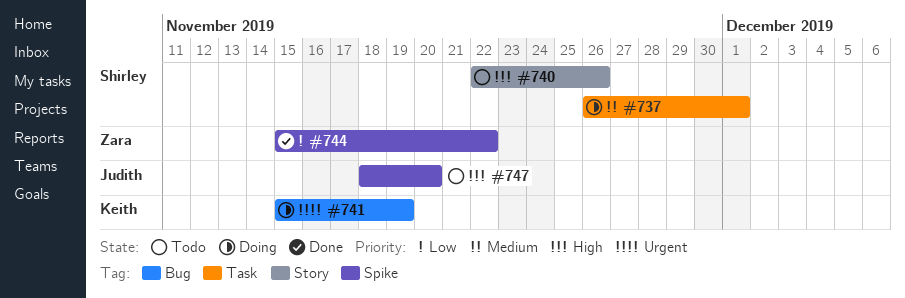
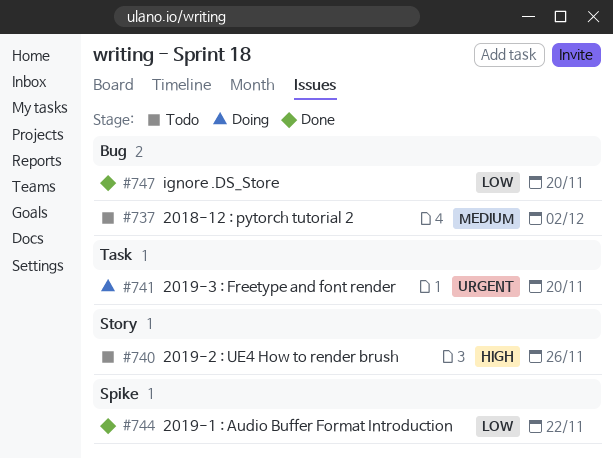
#737, status: Doing -> Todo
#737, label: Task -> Bug
#737, due: Dec 1 -> Dec 2
#741, label: Bug -> Task
#741, due: Nov 19 -> Nov 20
#747, status: Todo -> Done
#747, priority: High -> Low
#747, label: Spike -> Bug

